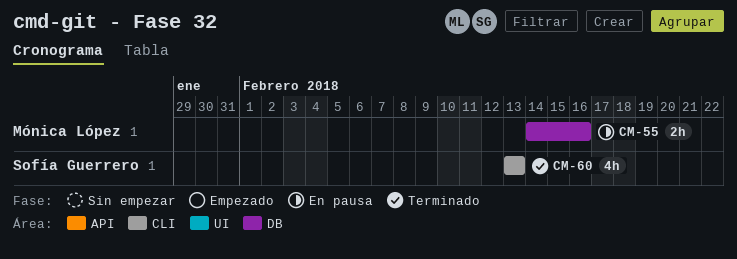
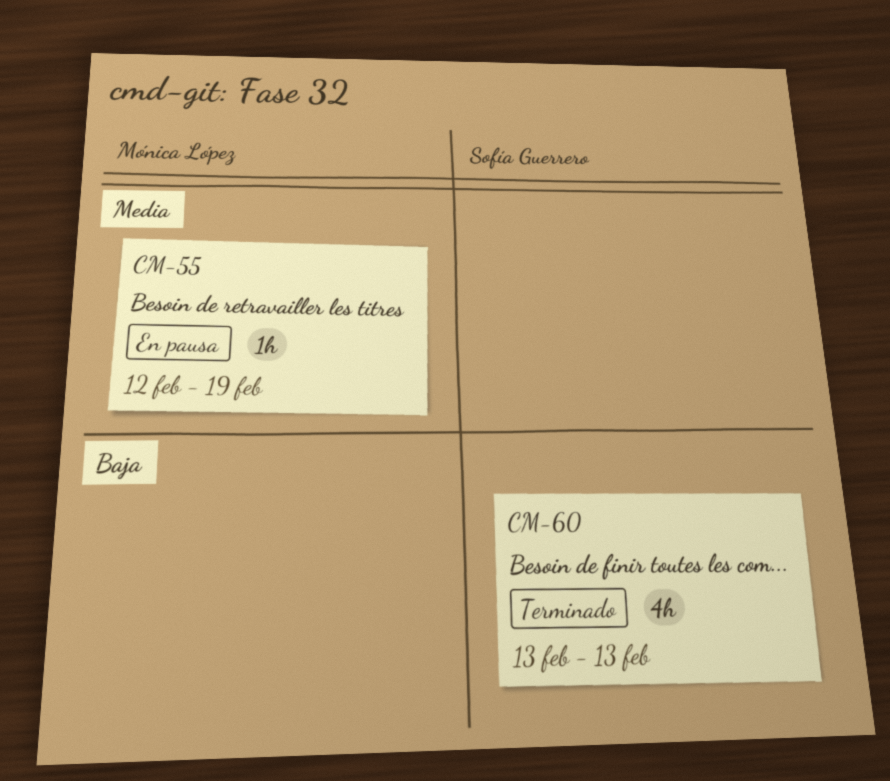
CM-55, estimate: 2h -> 1h
CM-55, start: Feb 14 -> Feb 12
CM-55, due: Feb 16 -> Feb 19

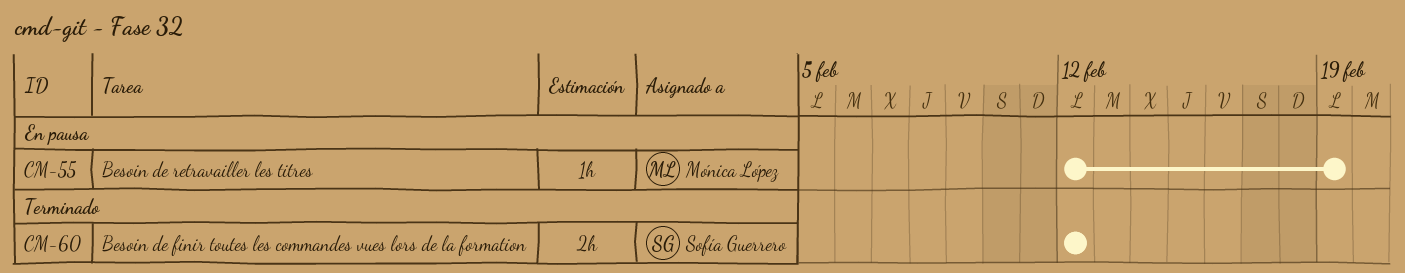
CM-60, estimate: 4h -> 2h
CM-60, start: Feb 13 -> Feb 12
CM-60, due: Feb 13 -> Feb 12

